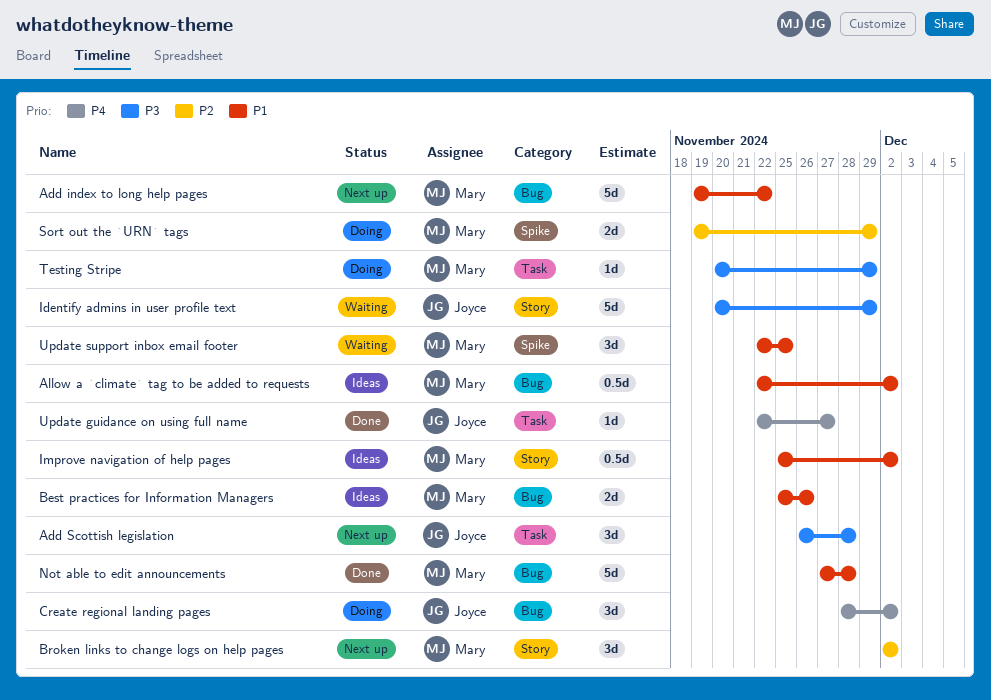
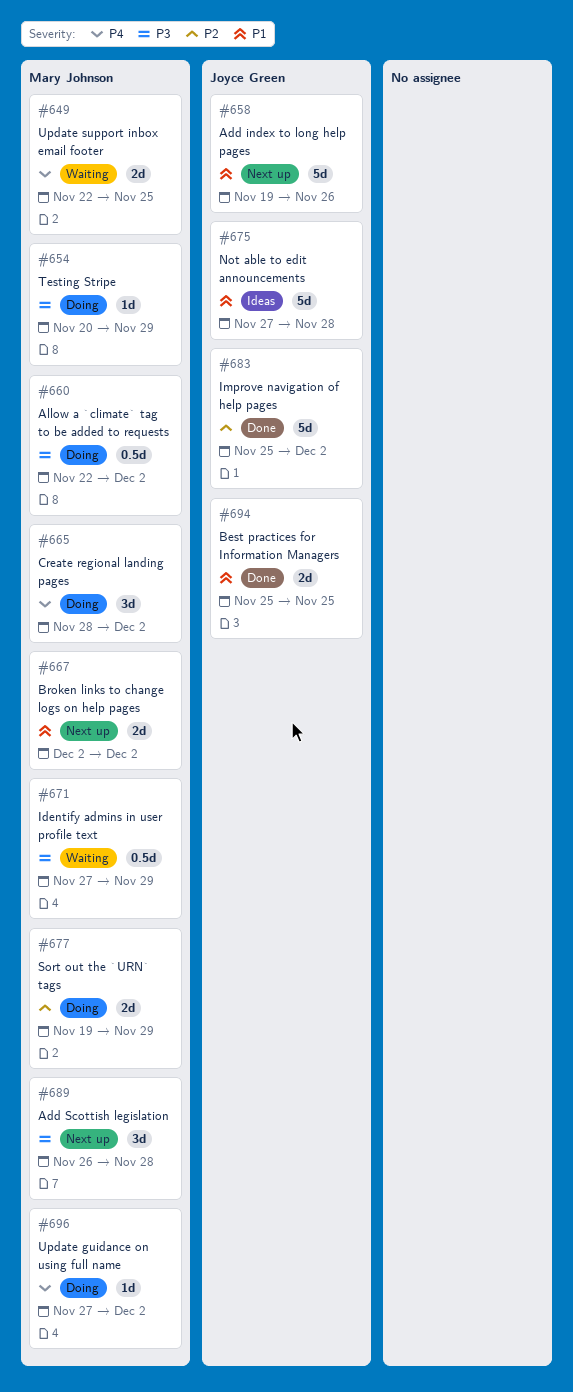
Add index to long help pages, owner: Mary Johnson -> Joyce Green
Add index to long help pages, due: Nov 22 -> Nov 26
Add Scottish legislation, owner: Joyce Green -> Mary Johnson
Allow a `climate` tag to be added to requests, status: Ideas -> Doing
Allow a `climate` tag to be added to requests, priority: P1 -> P3
Best practices for Information Managers, status: Ideas -> Done
Best practices for Information Managers, owner: Mary Johnson -> Joyce Green
Best practices for Information Managers, due: Nov 26 -> Nov 25
Broken links to change logs on help pages, priority: P2 -> P1
Broken links to change logs on help pages, estimate: 3d -> 2d
Create regional landing pages, owner: Joyce Green -> Mary Johnson
Identify admins in user profile text, owner: Joyce Green -> Mary Johnson
Identify admins in user profile text, estimate: 5d -> 0.5d
Identify admins in user profile text, start: Nov 20 -> Nov 27
Improve navigation of help pages, status: Ideas -> Done
Improve navigation of help pages, owner: Mary Johnson -> Joyce Green
Improve navigation of help pages, priority: P1 -> P2
Improve navigation of help pages, estimate: 0.5d -> 5d
Not able to edit announcements, status: Done -> Ideas
Not able to edit announcements, owner: Mary Johnson -> Joyce Green
Update guidance on using full name, status: Done -> Doing
Update guidance on using full name, owner: Joyce Green -> Mary Johnson
Update guidance on using full name, start: Nov 22 -> Nov 27
Update guidance on using full name, due: Nov 27 -> Dec 2
Update support inbox email footer, priority: P1 -> P4
Update support inbox email footer, estimate: 3d -> 2d

